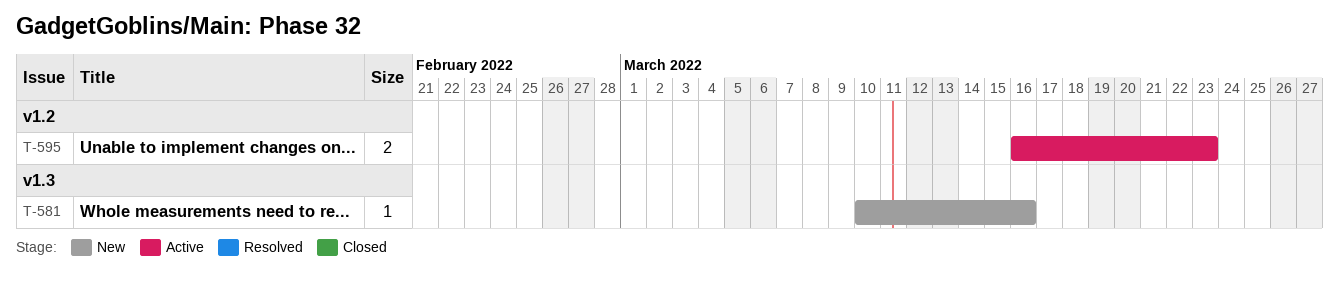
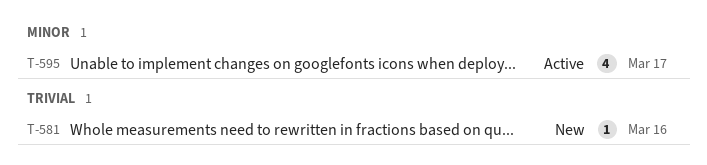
T-595, estimate: 2 -> 4
T-595, due: Mar 23 -> Mar 17

